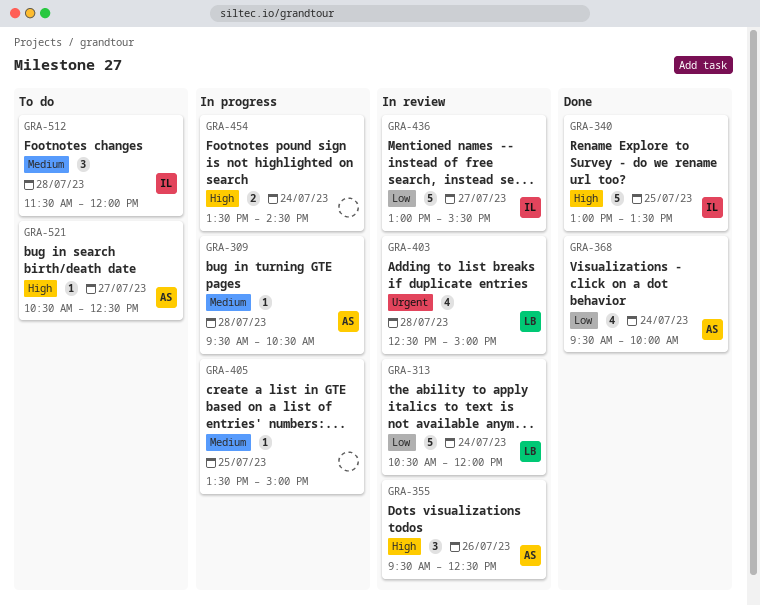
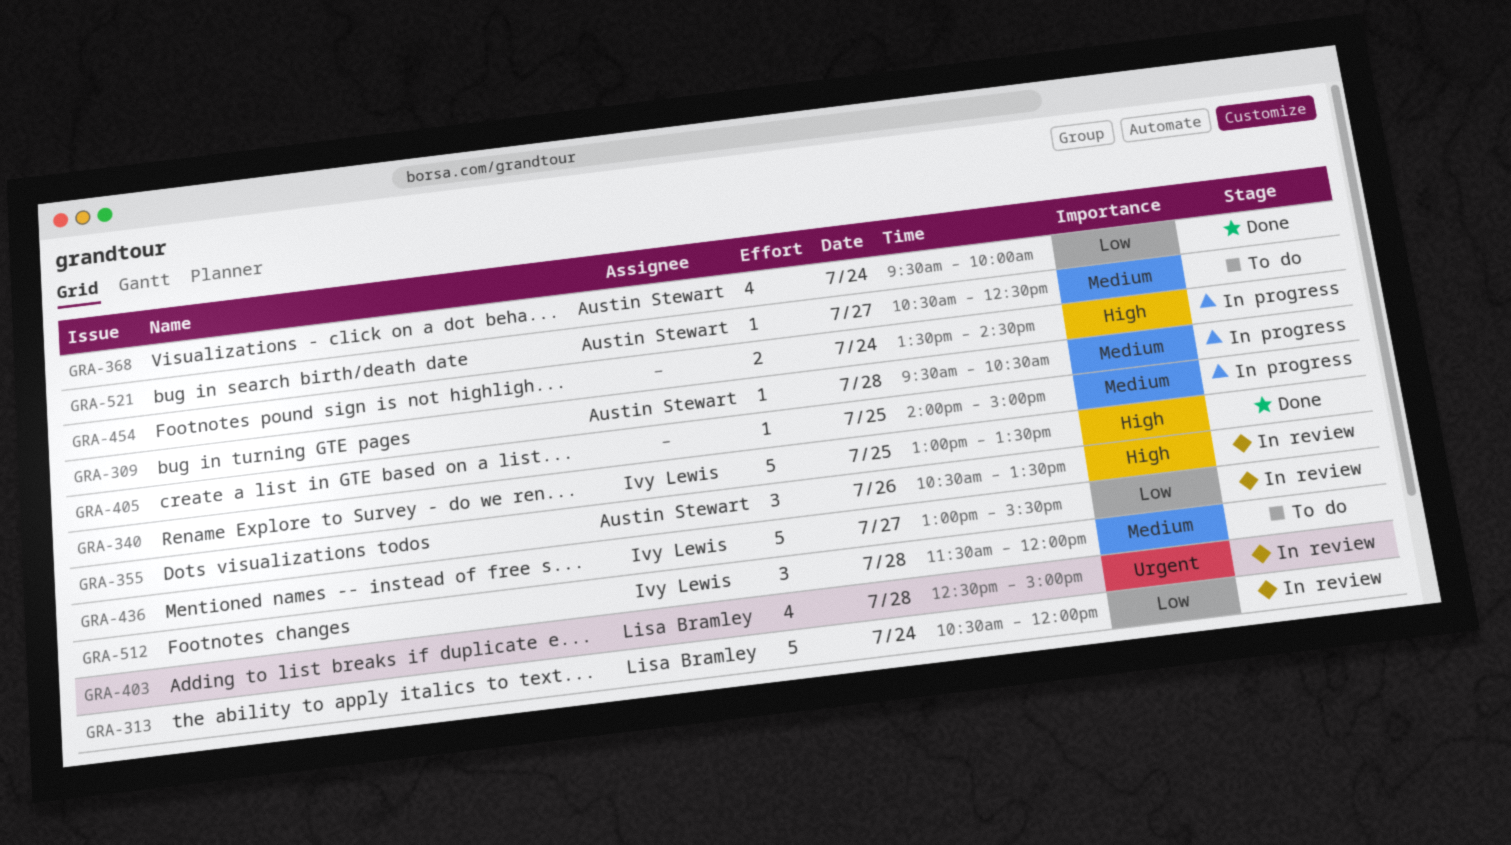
GRA-355, begins: 09:30 -> 10:30
GRA-355, ends: 12:30 -> 13:30
GRA-405, begins: 13:30 -> 14:00
GRA-521, priority: High -> Medium

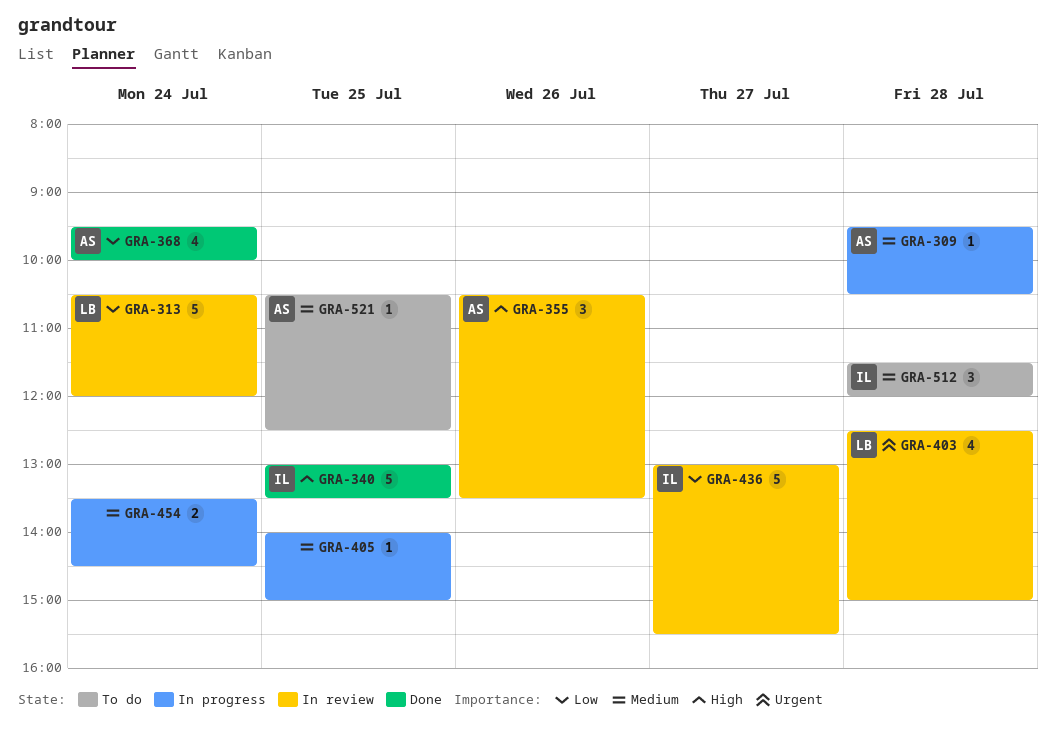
GRA-454, priority: High -> Medium
GRA-521, day: Jul 27 -> Jul 25

